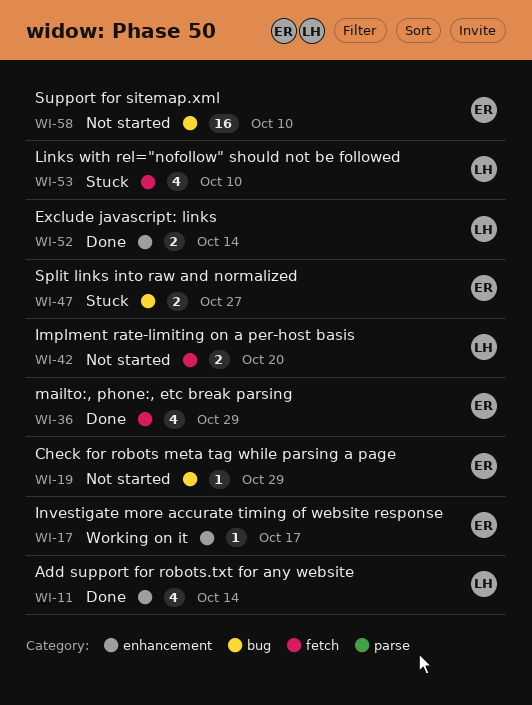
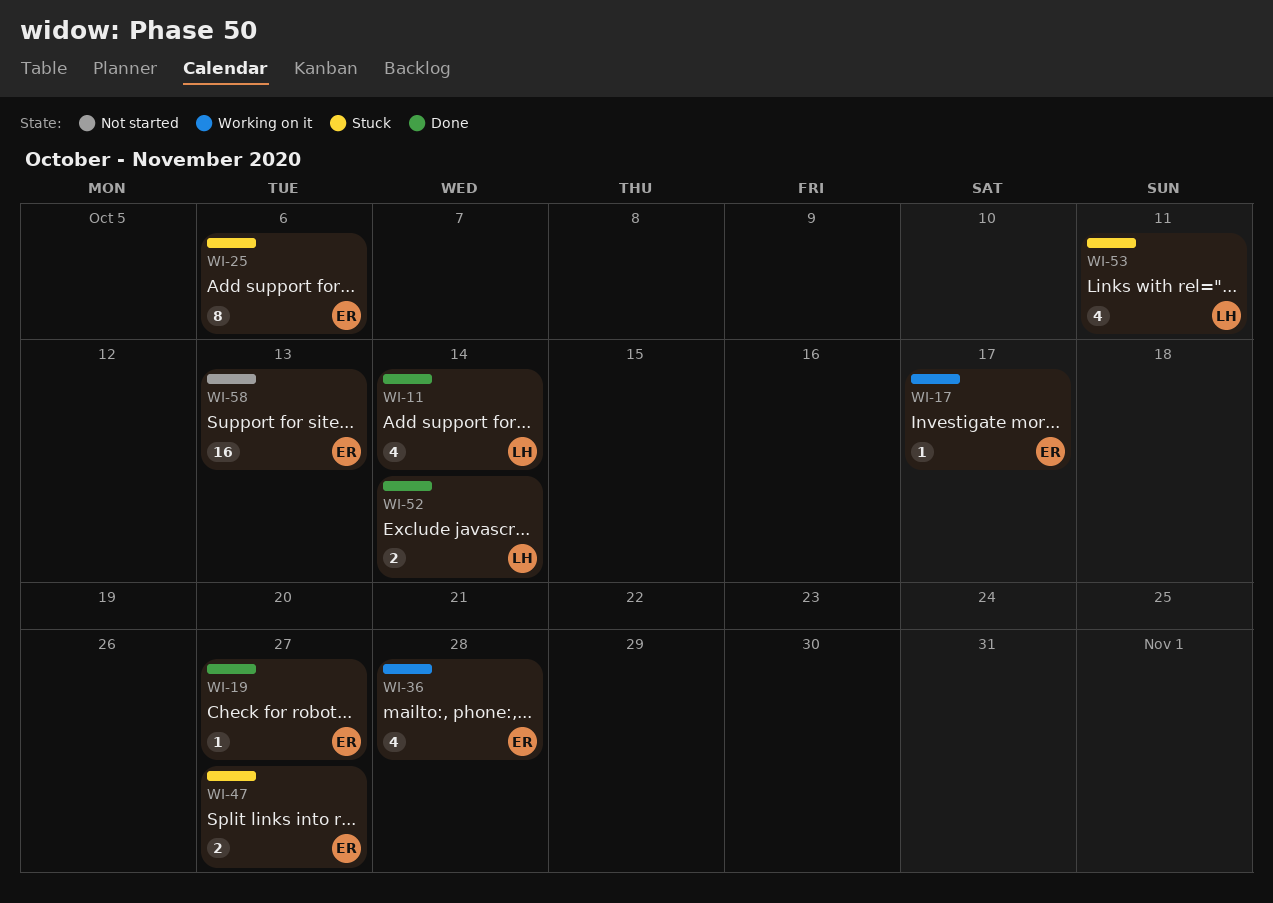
WI-19, status: Not started -> Done
WI-19, due: Oct 29 -> Oct 27
WI-25: none -> present
WI-36, status: Done -> Working on it
WI-36, due: Oct 29 -> Oct 28
WI-42: present -> none
WI-53, due: Oct 10 -> Oct 11
WI-58, due: Oct 10 -> Oct 13

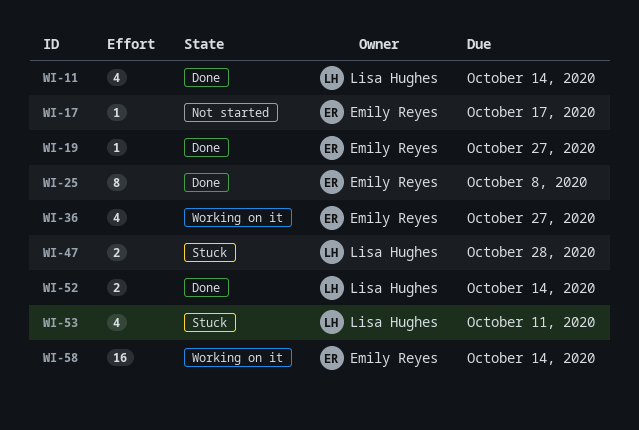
WI-17, status: Working on it -> Not started
WI-25, status: Stuck -> Done
WI-25, due: Oct 6 -> Oct 8
WI-36, due: Oct 28 -> Oct 27
WI-47, owner: Emily Reyes -> Lisa Hughes
WI-47, due: Oct 27 -> Oct 28
WI-58, status: Not started -> Working on it
WI-58, due: Oct 13 -> Oct 14

